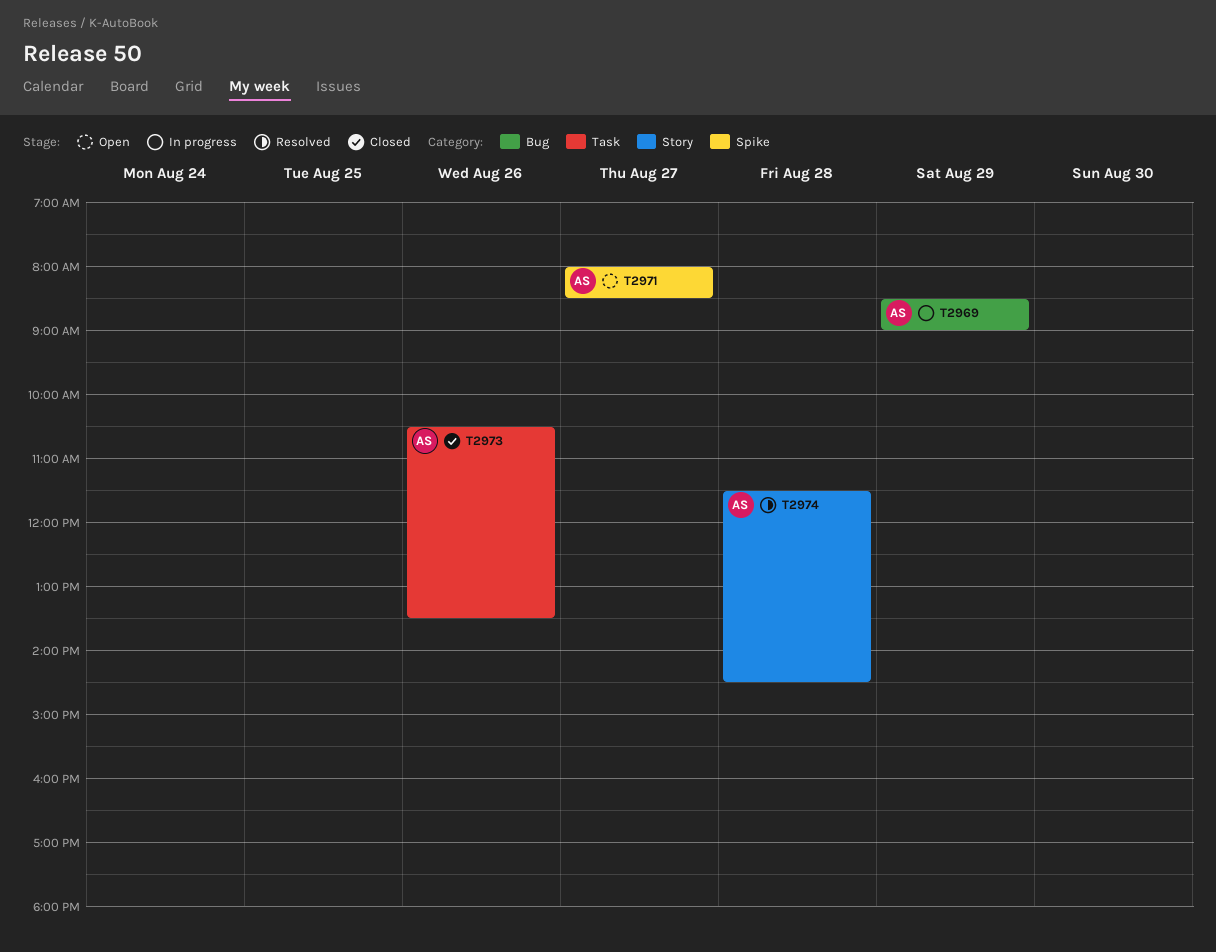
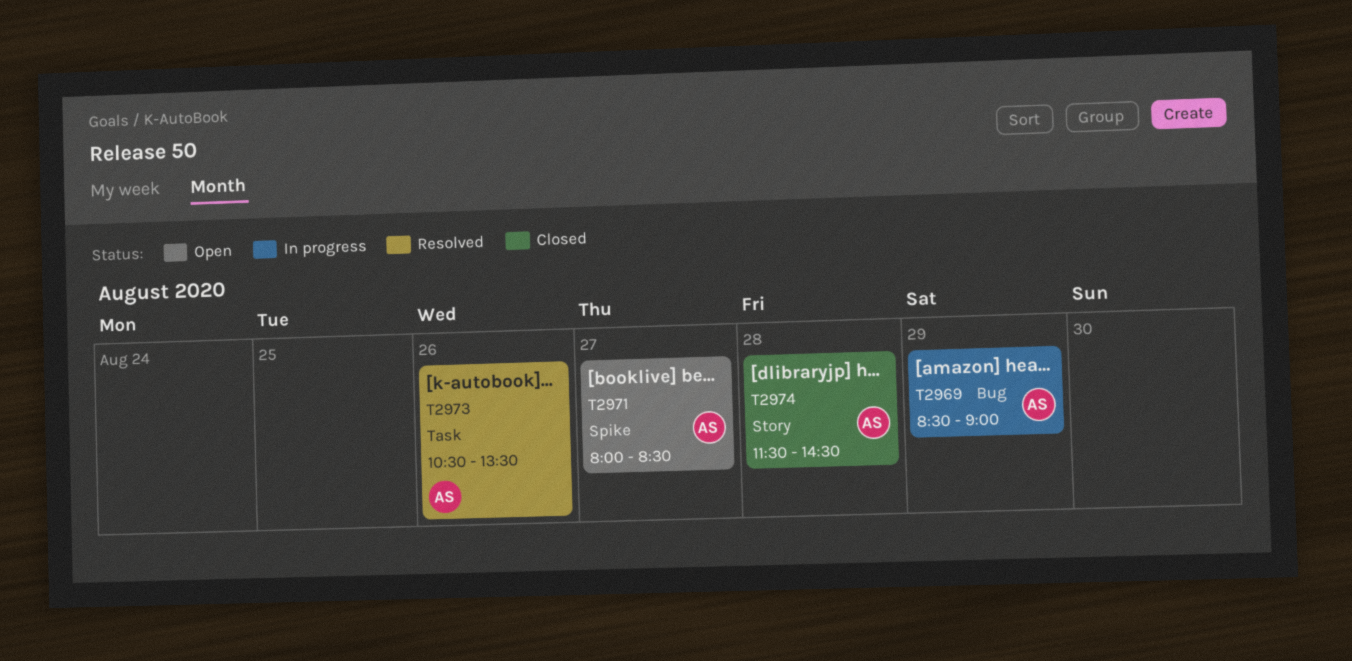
T2973, status: Closed -> Resolved
T2974, status: Resolved -> Closed

